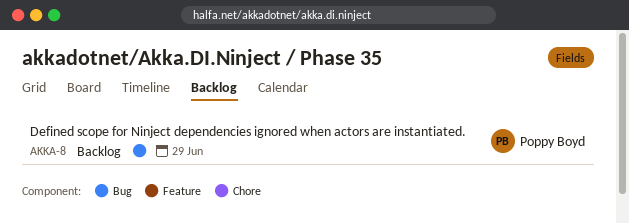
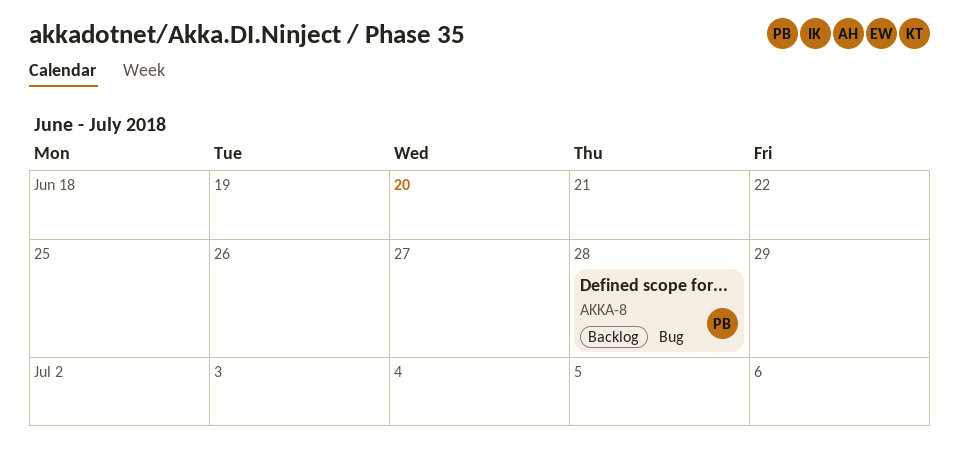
AKKA-8, due: Jun 29 -> Jun 28

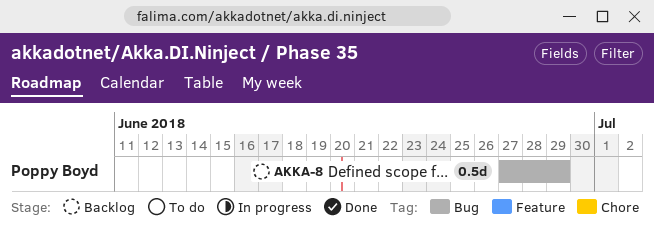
AKKA-8, due: Jun 28 -> Jun 29

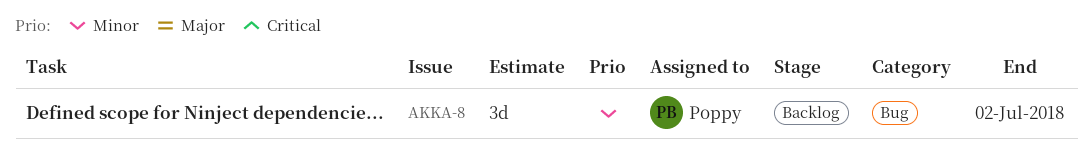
AKKA-8, estimate: 0.5d -> 3d
AKKA-8, due: Jun 29 -> Jul 2

